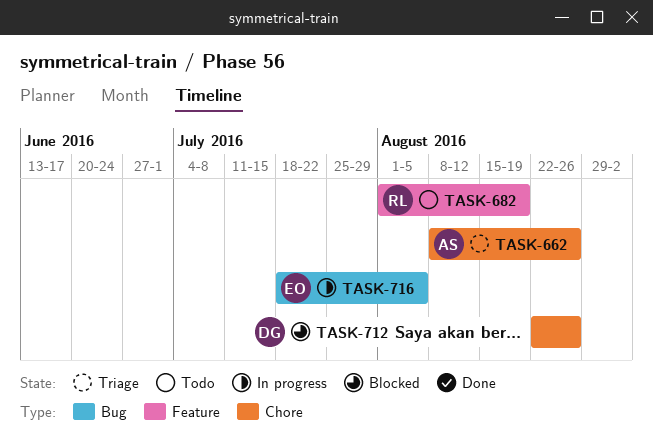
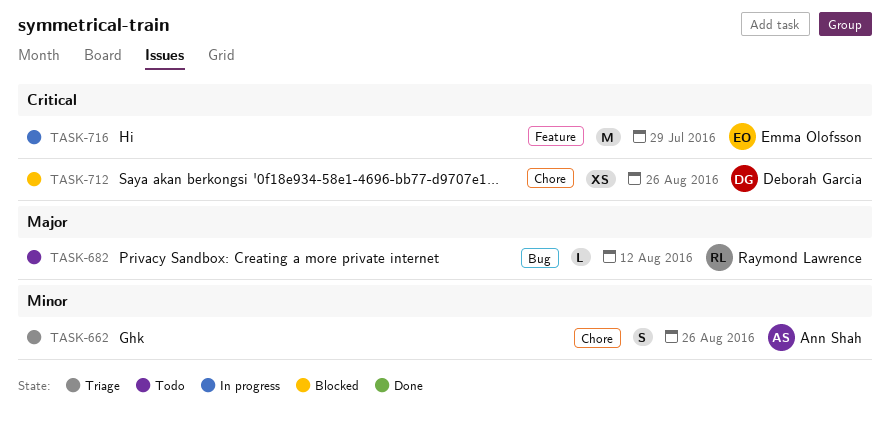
TASK-682, label: Feature -> Bug
TASK-682, due: Aug 19 -> Aug 12
TASK-716, label: Bug -> Feature
TASK-716, due: Aug 5 -> Jul 29

